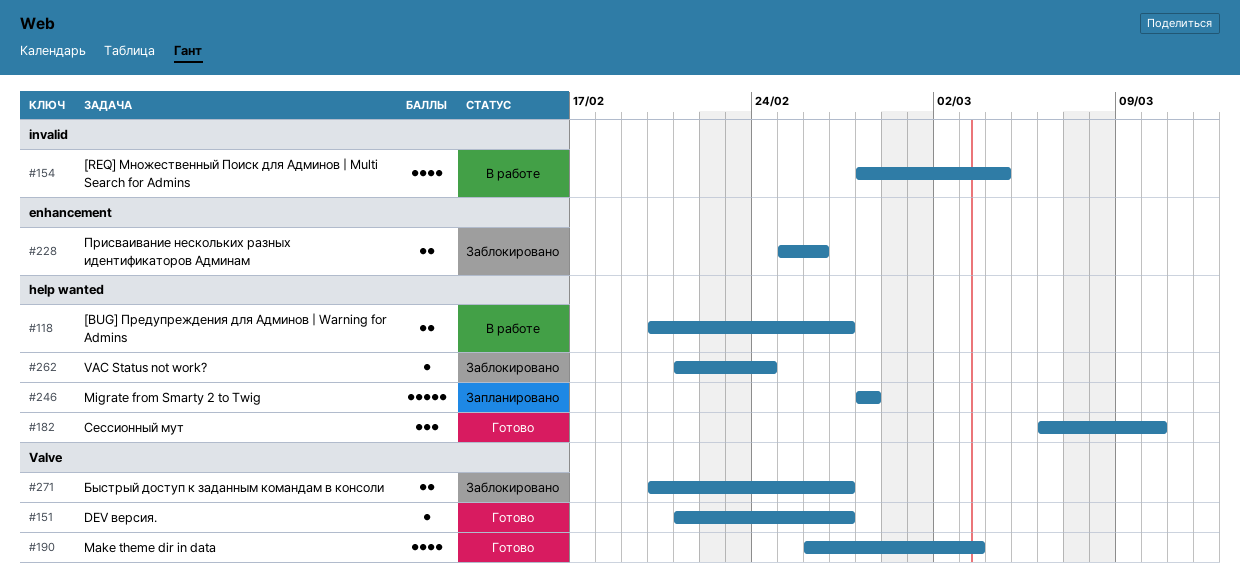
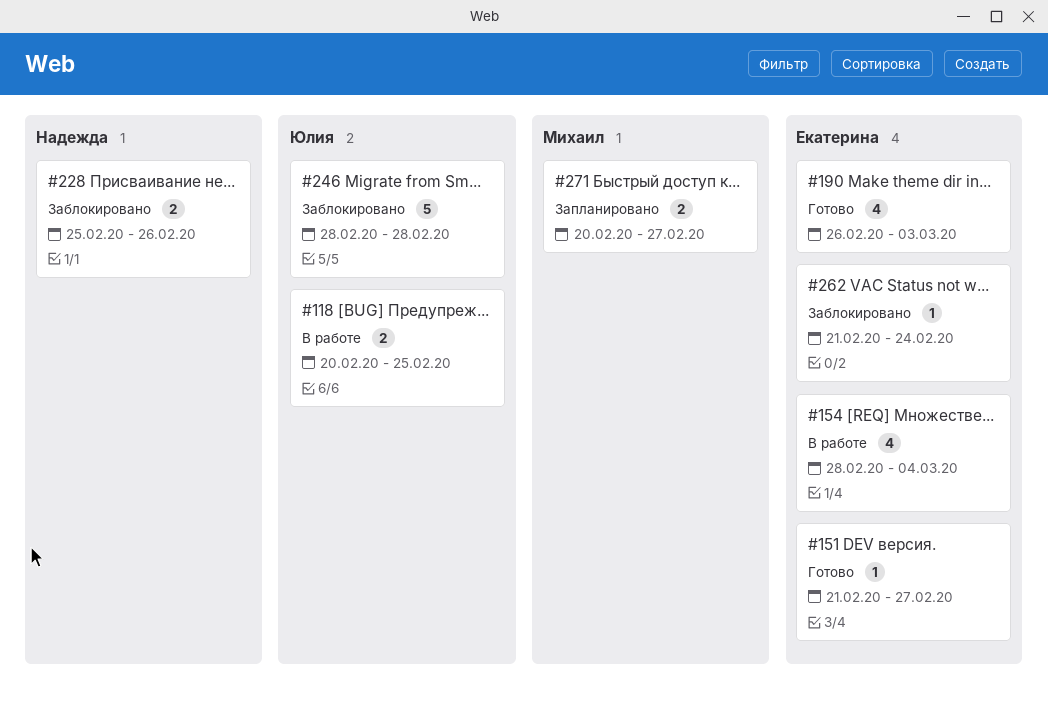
#118, due: Feb 27 -> Feb 25
#182: present -> none
#246, status: Запланировано -> Заблокировано
#271, status: Заблокировано -> Запланировано

